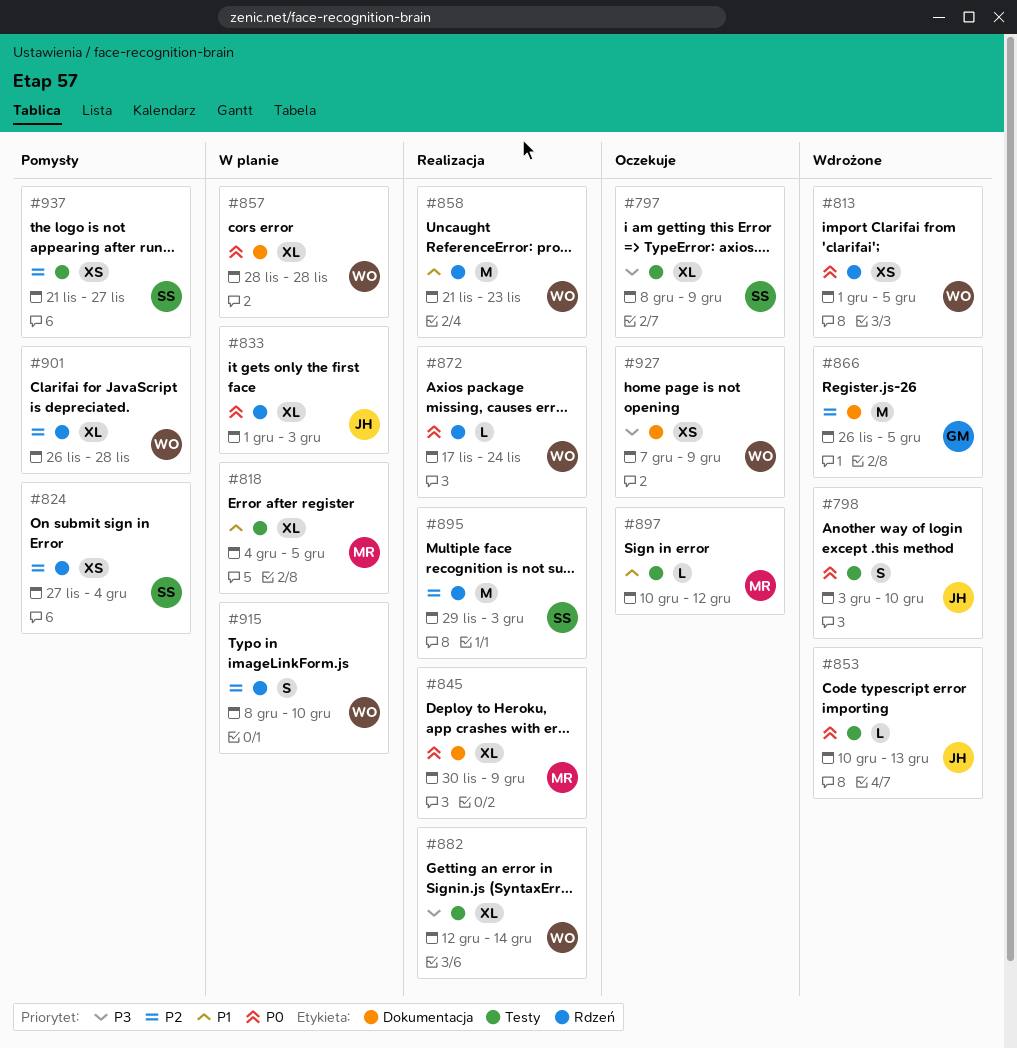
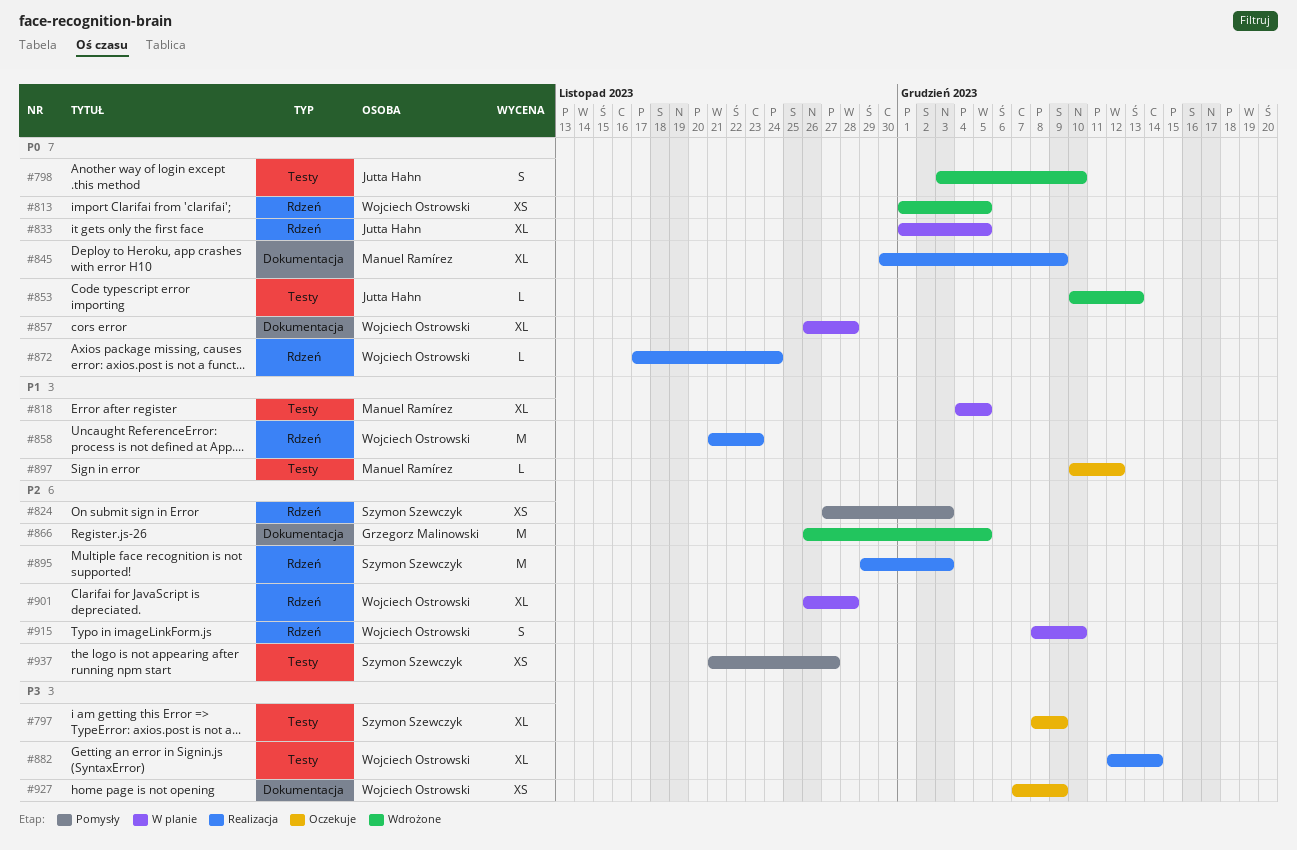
#824, due: Dec 4 -> Dec 3
#833, due: Dec 3 -> Dec 5
#857, start: Nov 28 -> Nov 26
#901, status: Pomysły -> W planie

